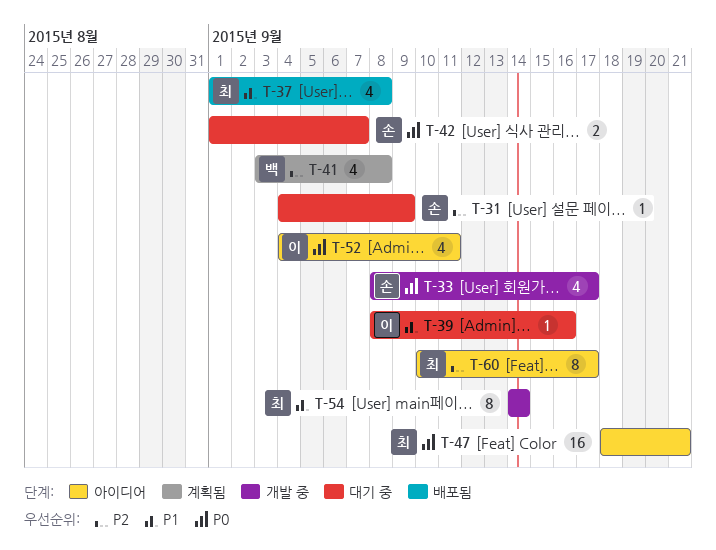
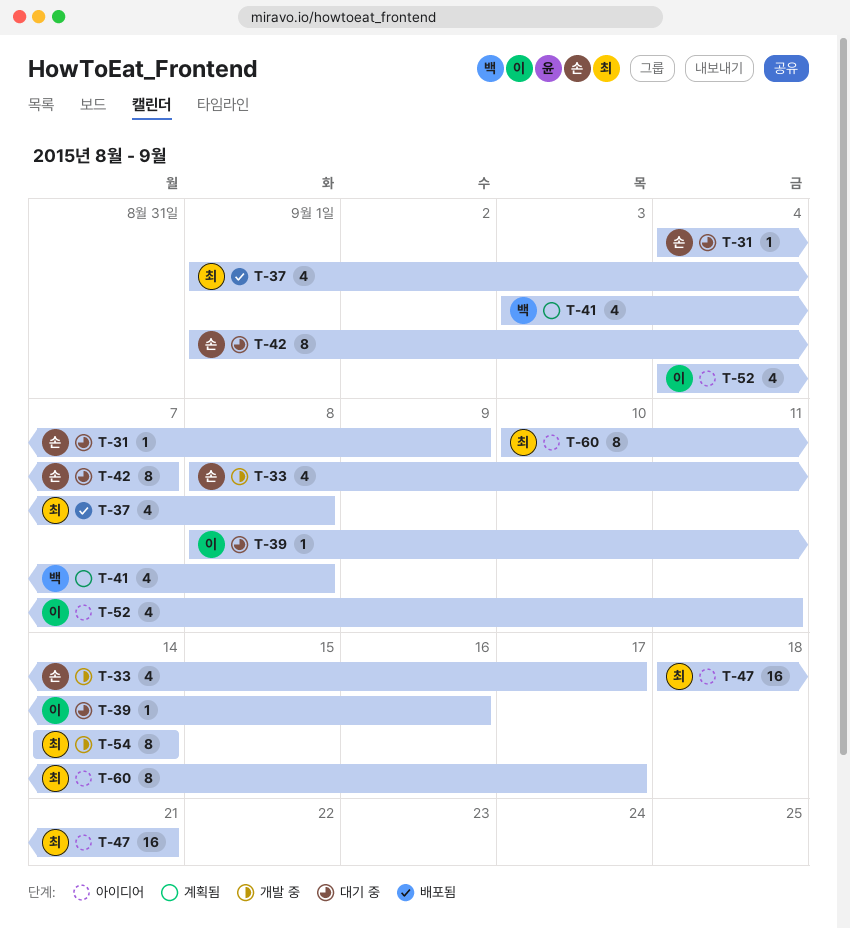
T-42, estimate: 2 -> 8

